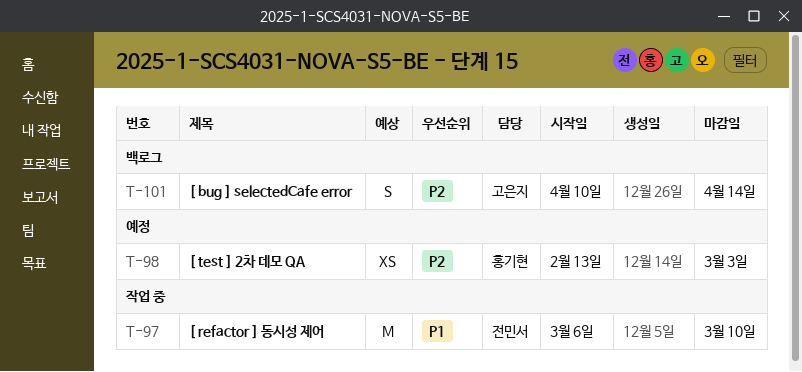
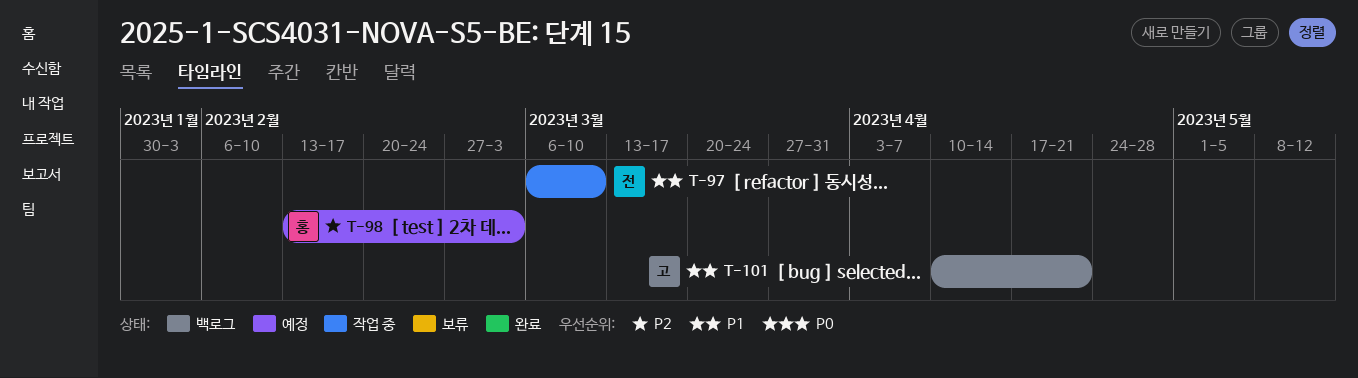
T-101, priority: P2 -> P1
T-101, due: Apr 14 -> Apr 21

